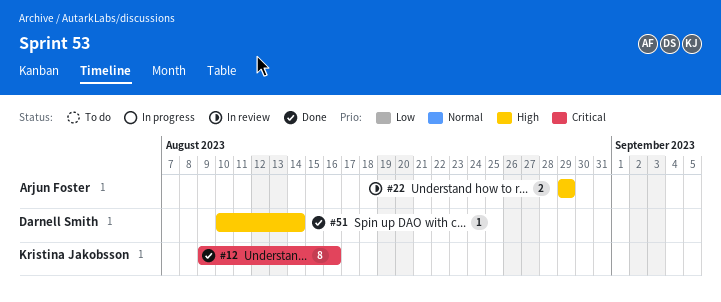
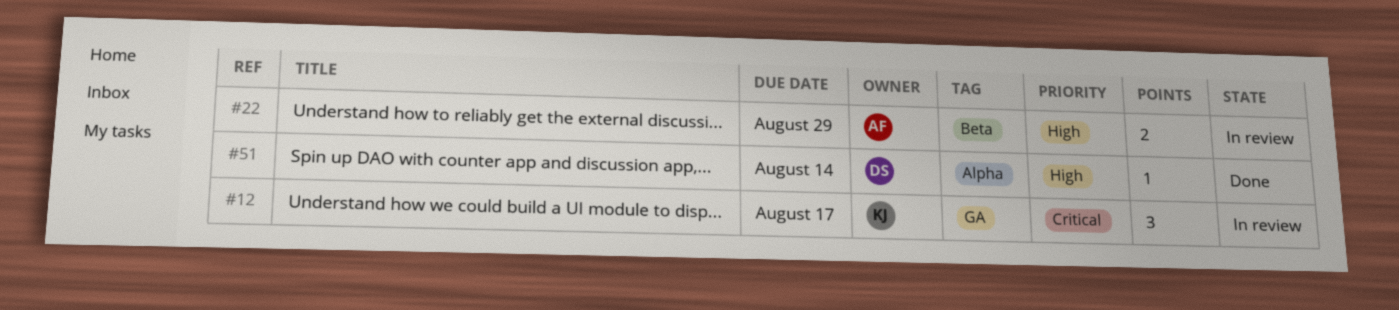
#12, status: Done -> In review
#12, estimate: 8 -> 3
#12, due: Aug 16 -> Aug 17

